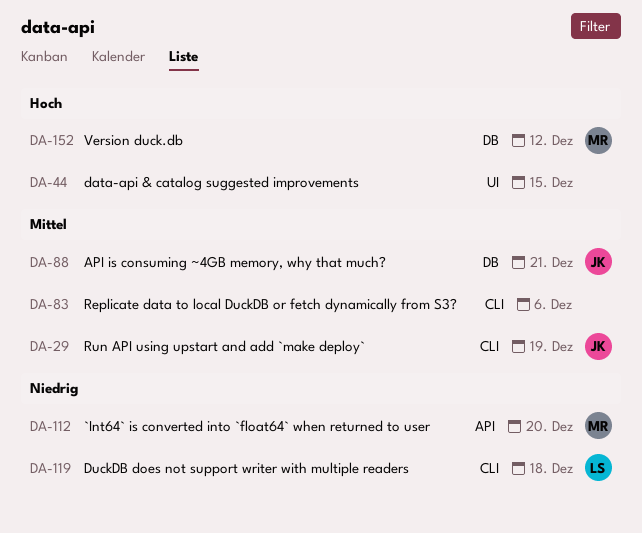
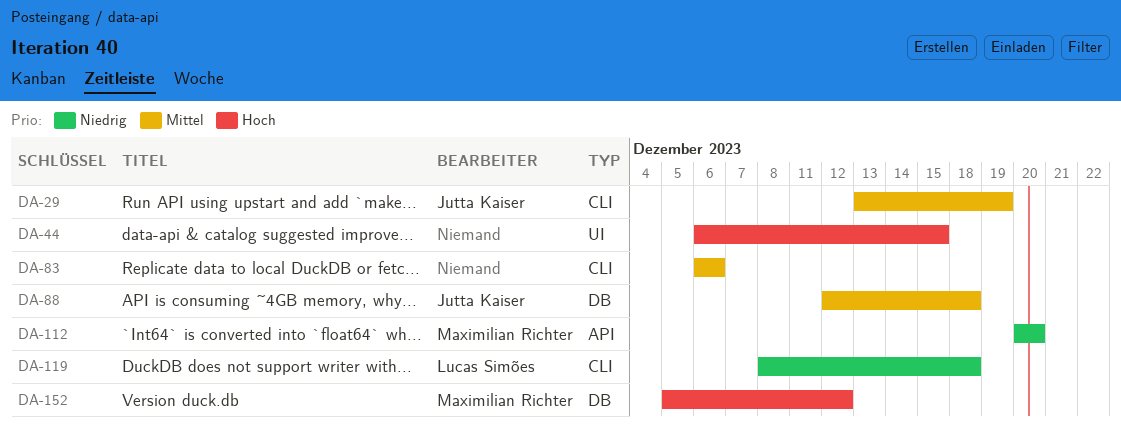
DA-88, due: Dec 21 -> Dec 18

